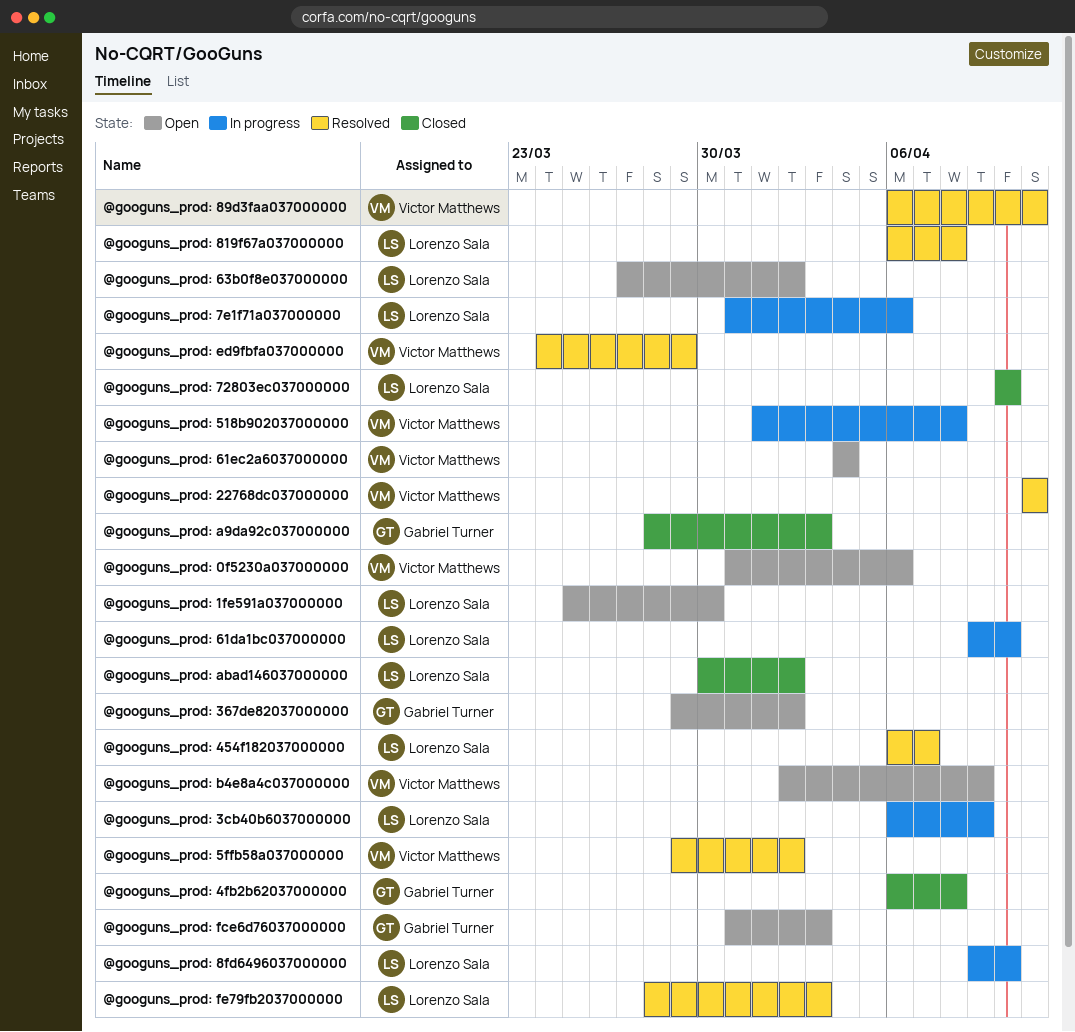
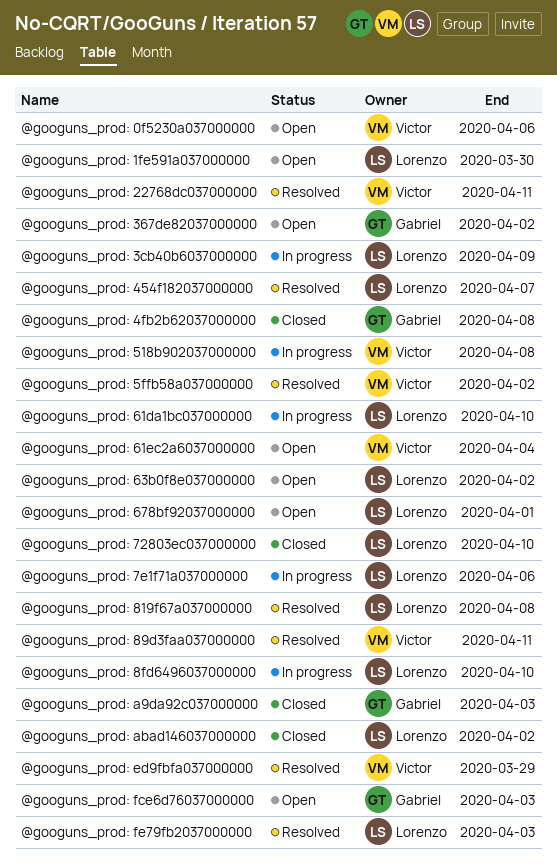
@googuns_prod: 678bf92037000000: none -> present
@googuns_prod: b4e8a4c037000000: present -> none

